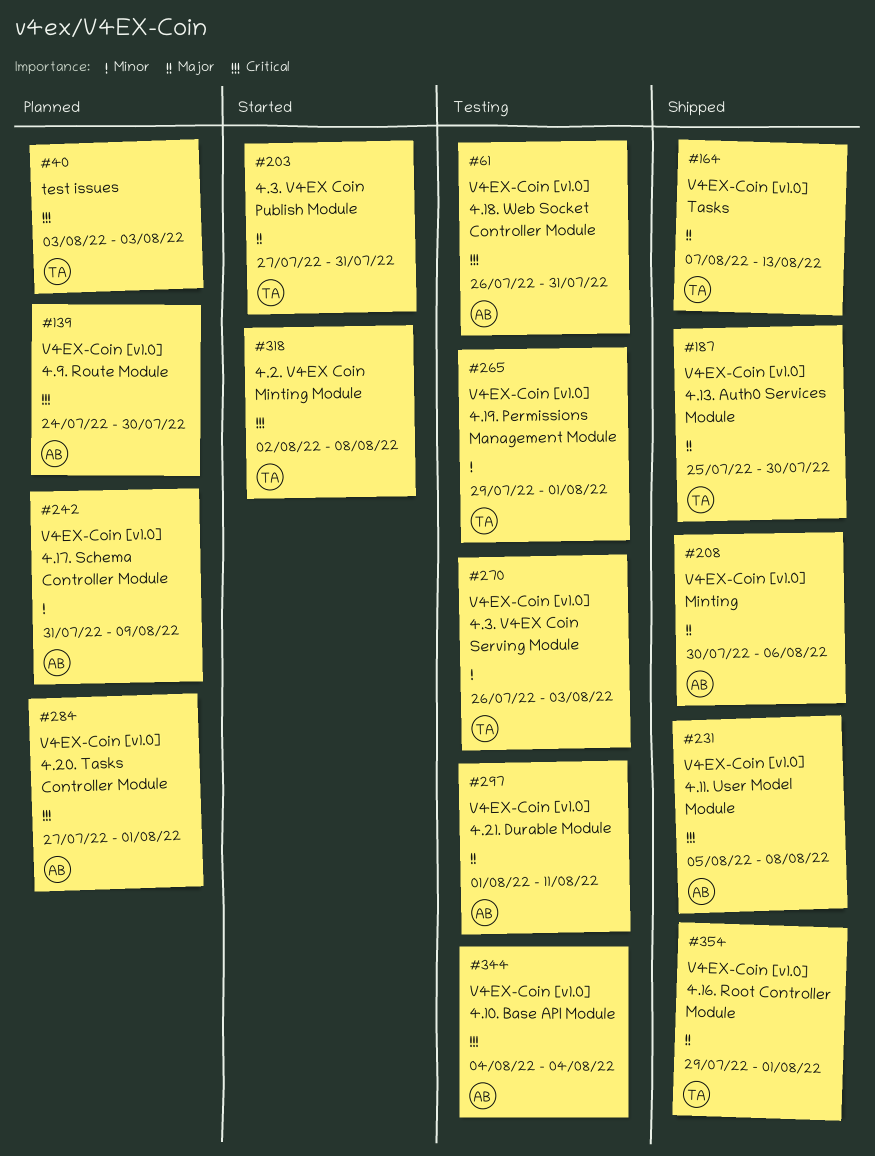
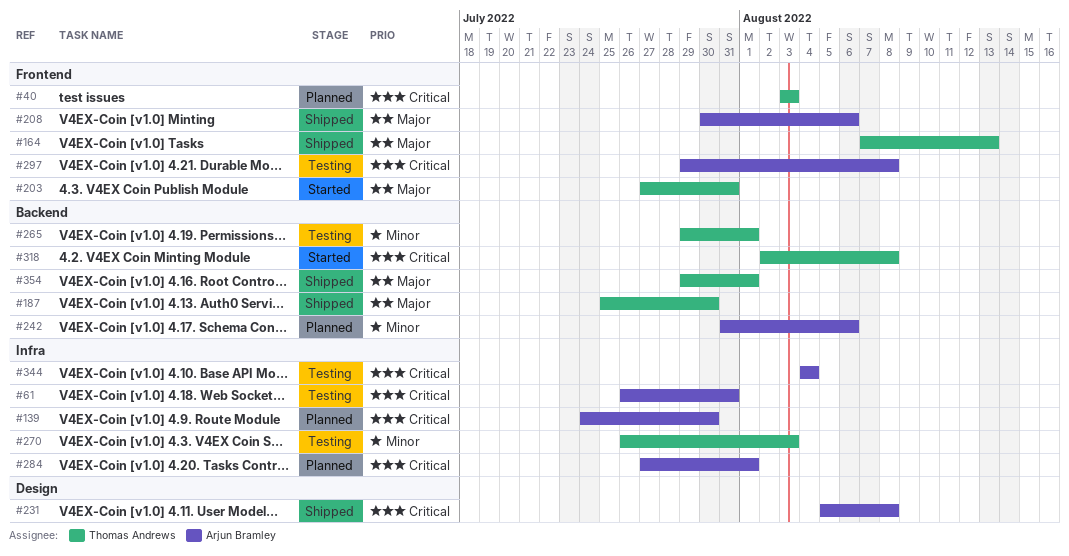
#242, due: Aug 9 -> Aug 6
#297, priority: Major -> Critical
#297, start: Aug 1 -> Jul 29
#297, due: Aug 11 -> Aug 8

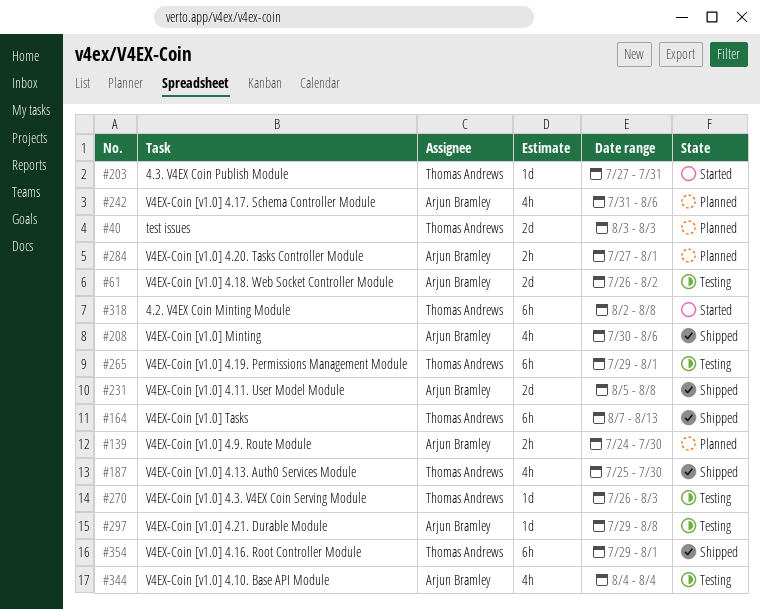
#61, due: Jul 31 -> Aug 2

